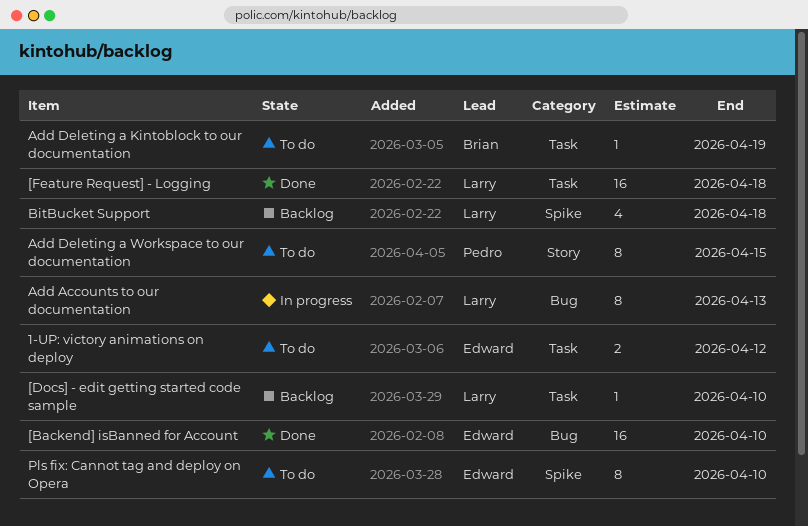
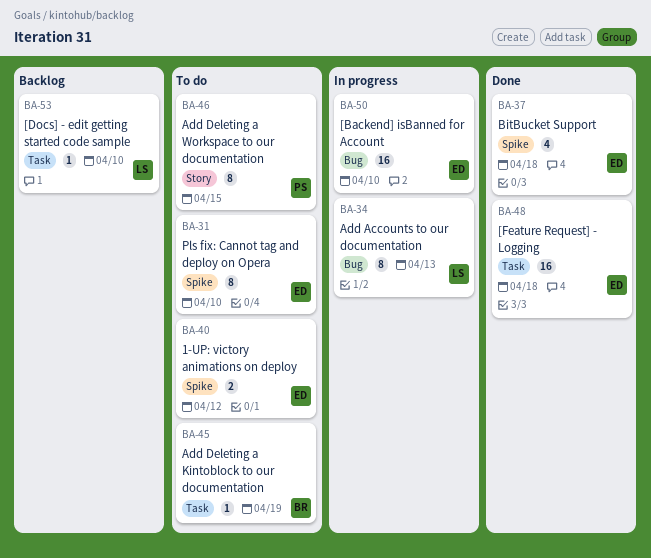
1-UP: victory animations on deploy, label: Task -> Spike
[Backend] isBanned for Account, status: Done -> In progress
[Feature Request] - Logging, owner: Larry -> Edward
BitBucket Support, status: Backlog -> Done
BitBucket Support, owner: Larry -> Edward

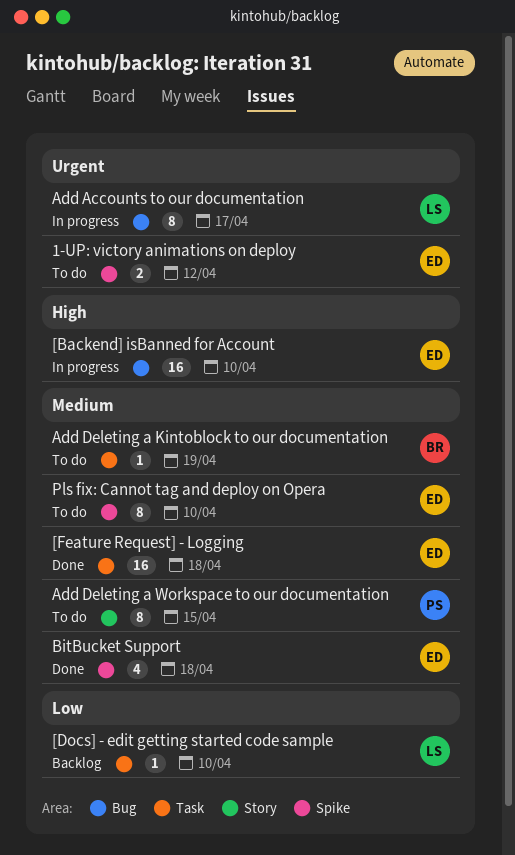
Add Accounts to our documentation, due: Apr 13 -> Apr 17

